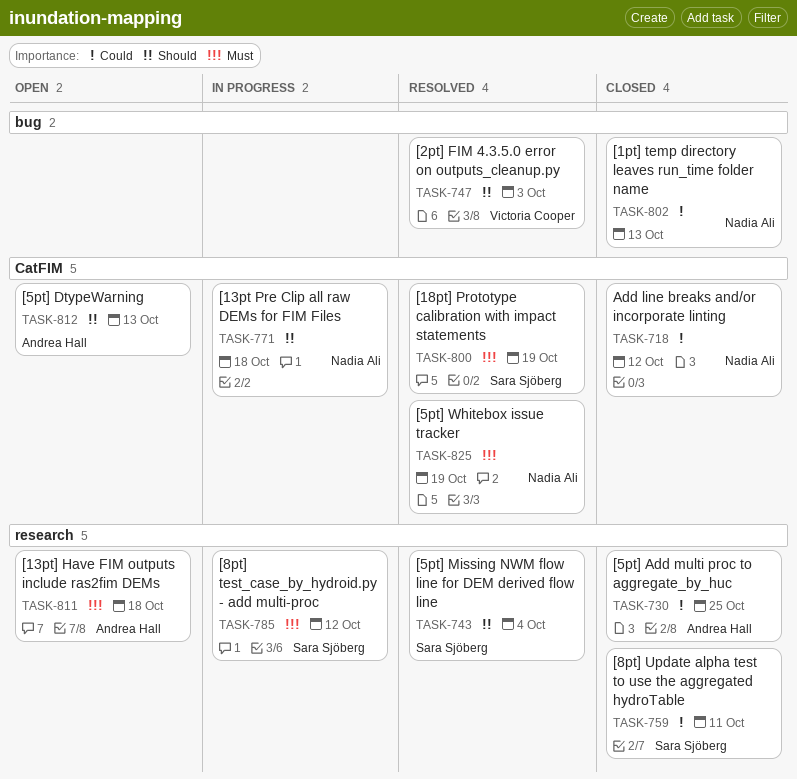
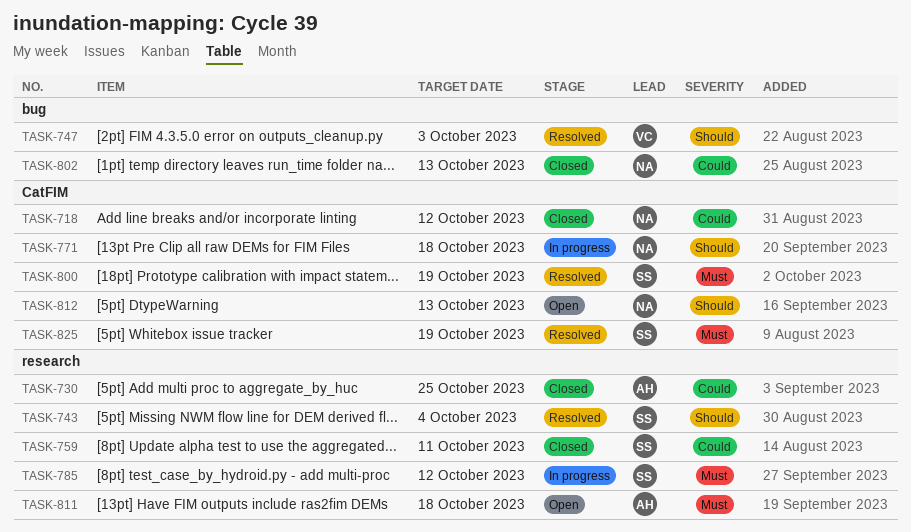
TASK-812, owner: Andrea Hall -> Nadia Ali
TASK-825, owner: Nadia Ali -> Sara Sjöberg

